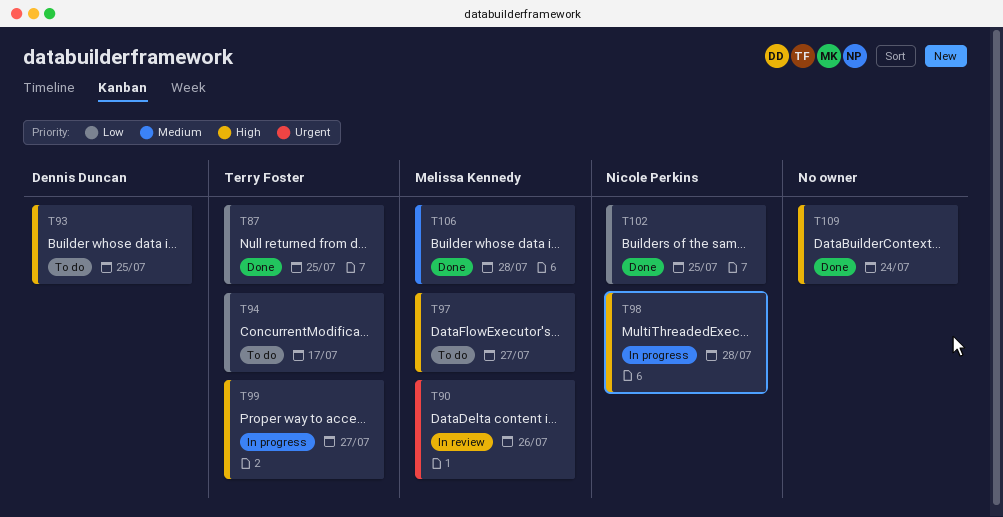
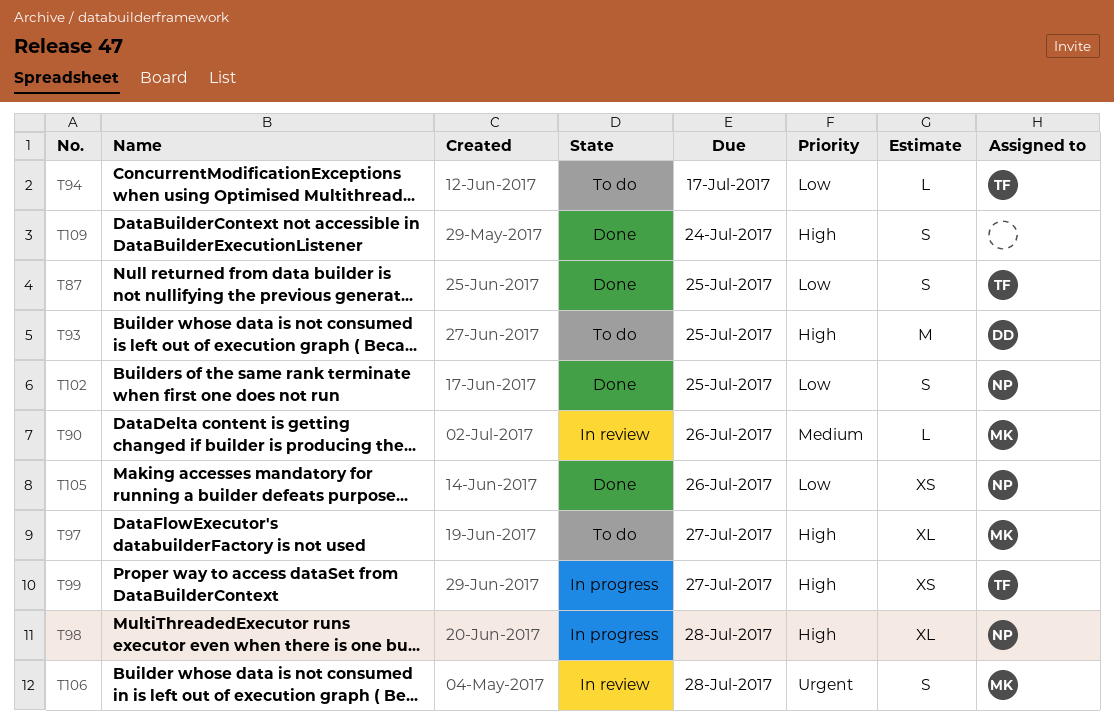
T90, priority: Urgent -> Medium
T105: none -> present
T106, status: Done -> In review
T106, priority: Medium -> Urgent

